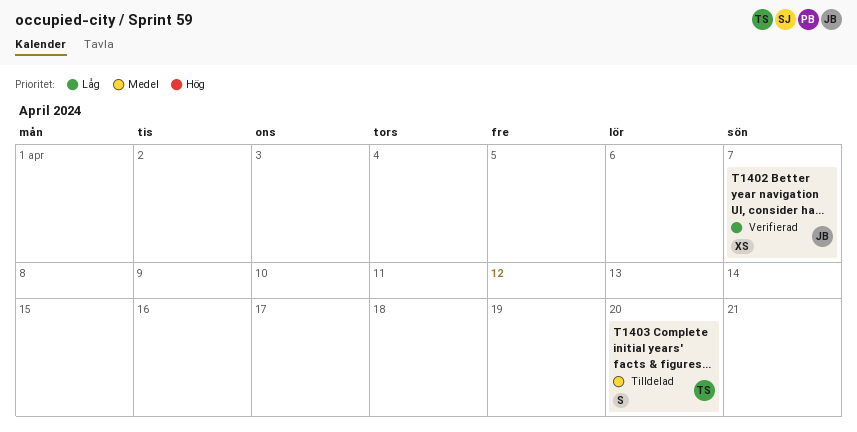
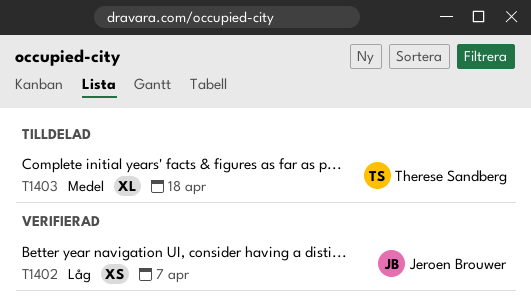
T1403, estimate: S -> XL
T1403, due: Apr 20 -> Apr 18

